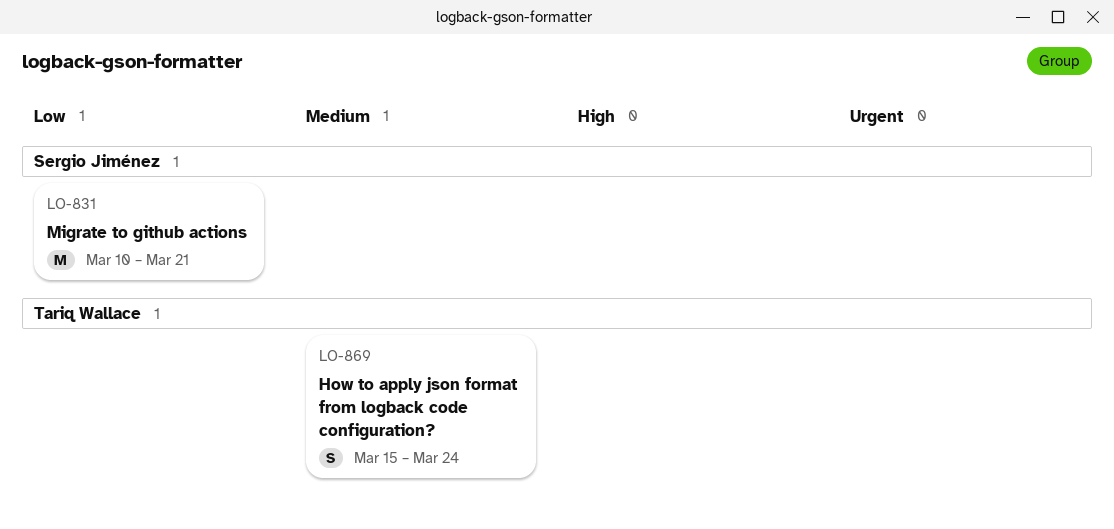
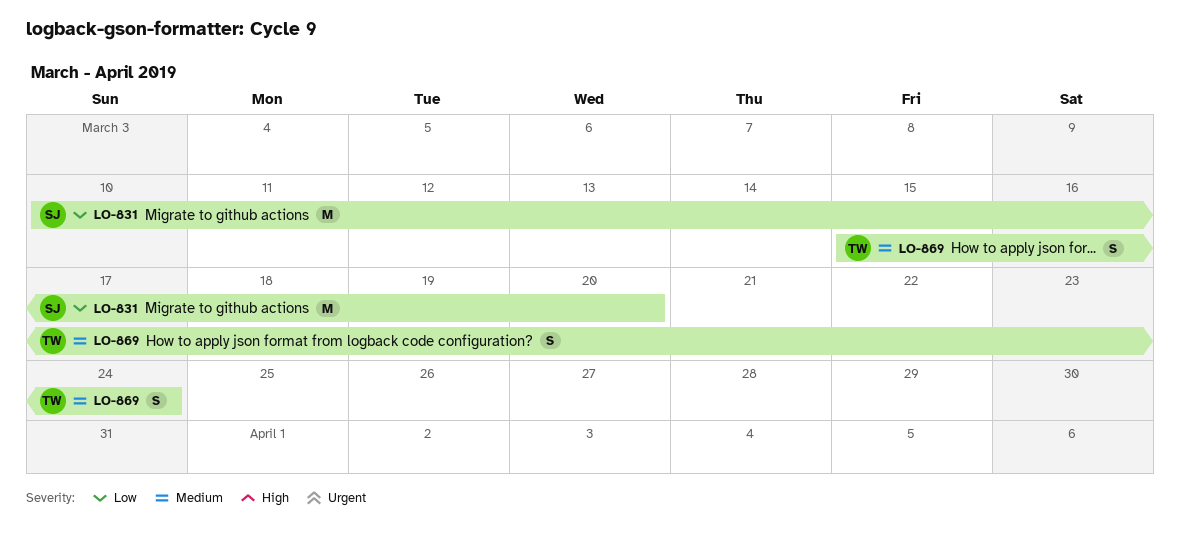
LO-831, due: Mar 21 -> Mar 20

